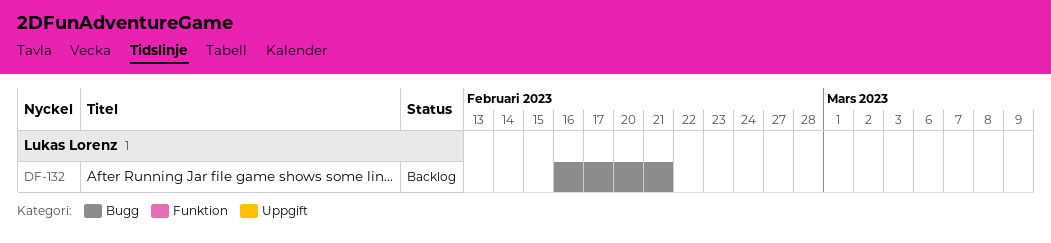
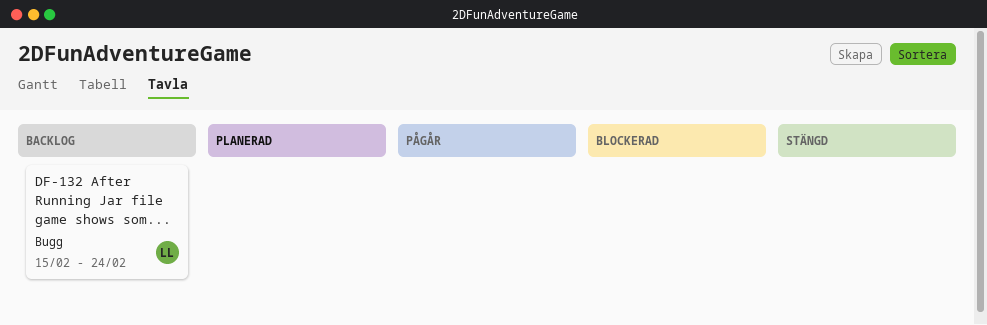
DF-132, start: Feb 16 -> Feb 15
DF-132, due: Feb 21 -> Feb 24

